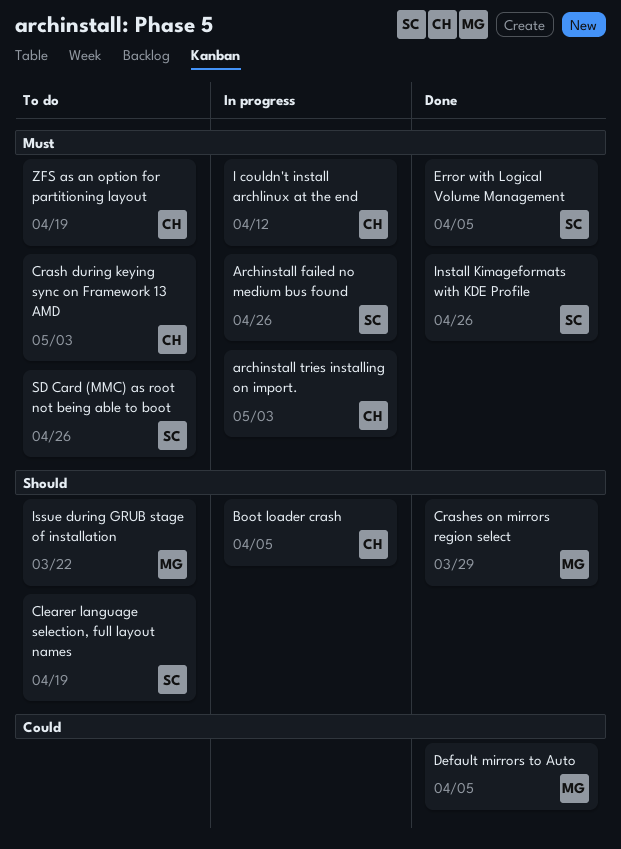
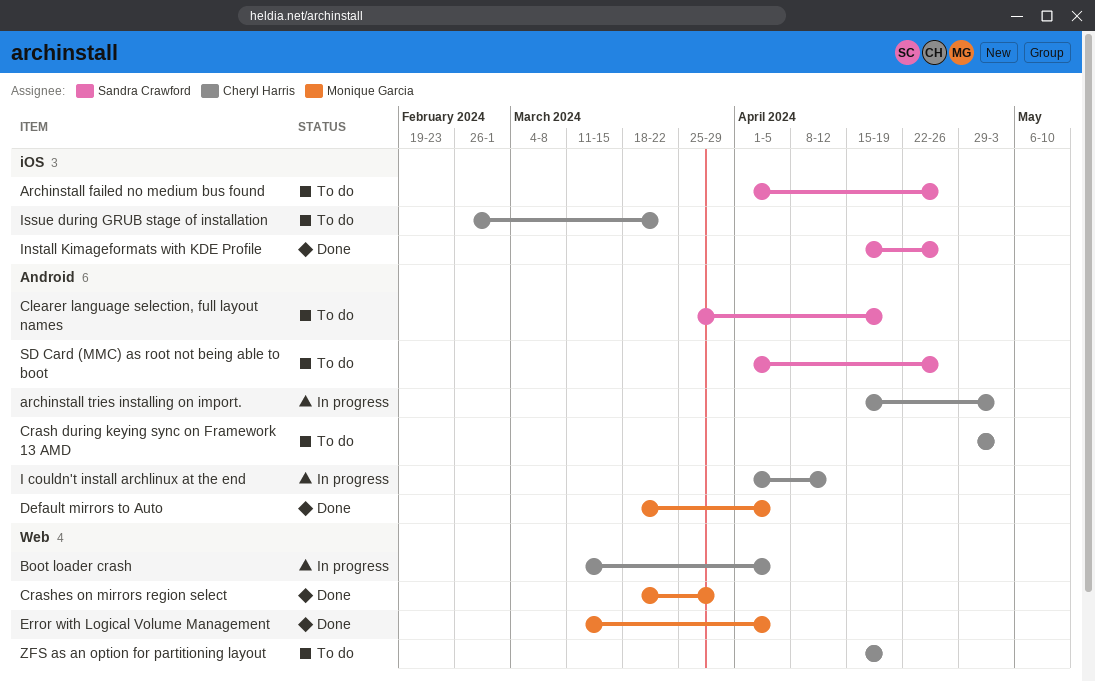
Archinstall failed no medium bus found, status: In progress -> To do
Error with Logical Volume Management, owner: Sandra Crawford -> Monique Garcia
Issue during GRUB stage of installation, owner: Monique Garcia -> Cheryl Harris

